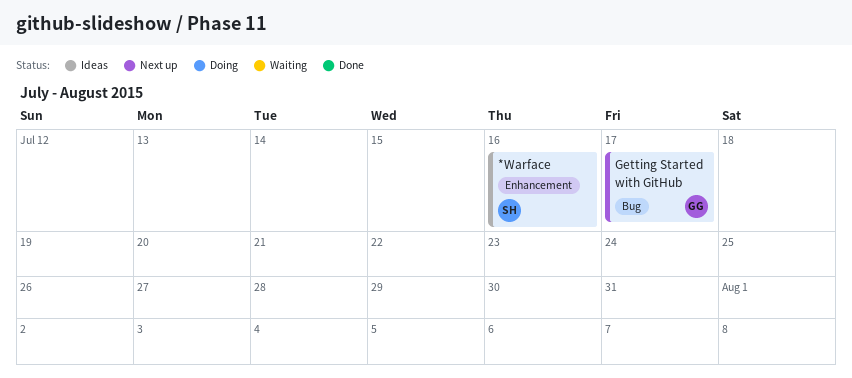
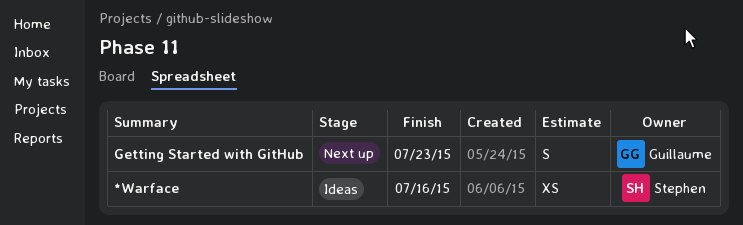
Getting Started with GitHub, due: Jul 17 -> Jul 23

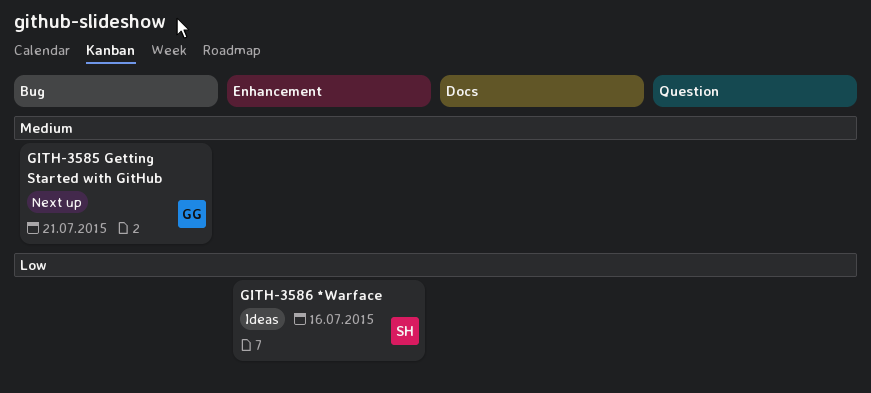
Getting Started with GitHub, due: Jul 23 -> Jul 21

